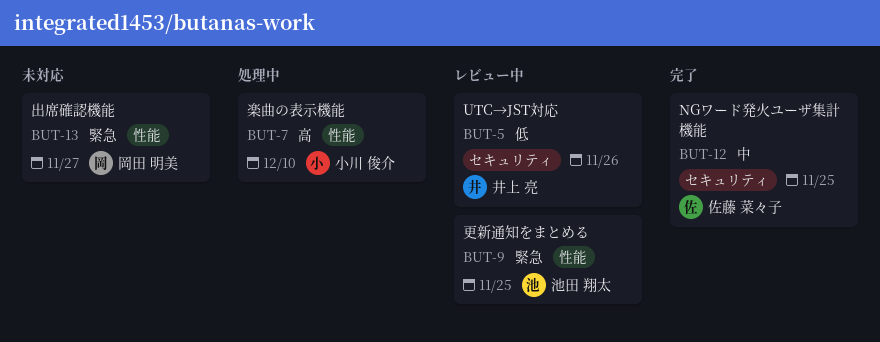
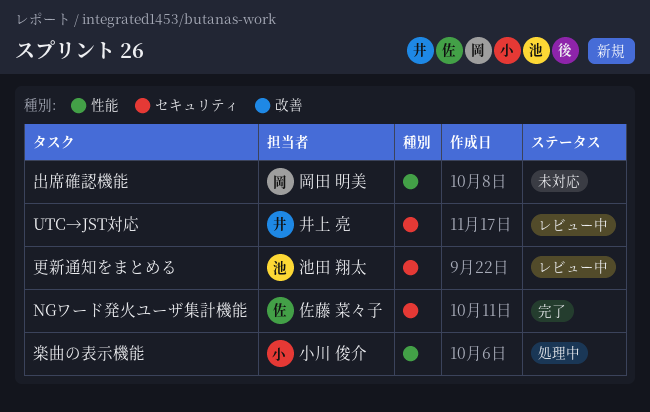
更新通知をまとめる, label: 性能 -> セキュリティ

